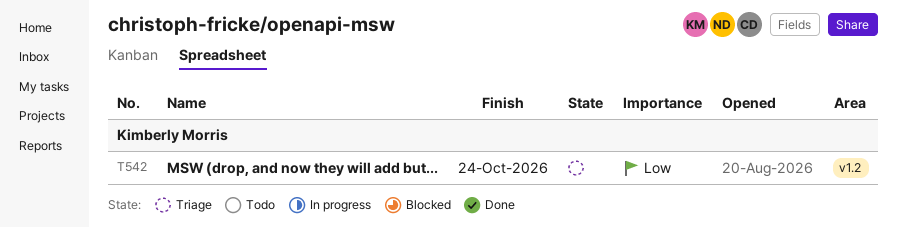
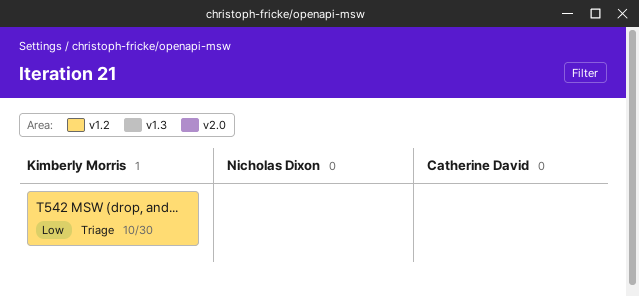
T542, due: Oct 24 -> Oct 30

